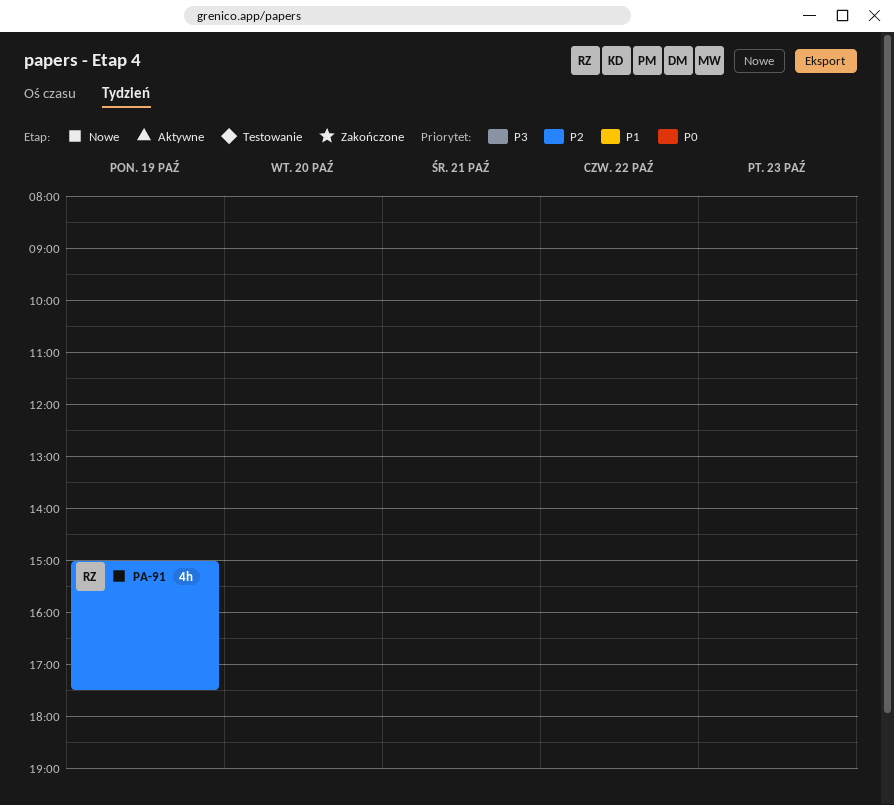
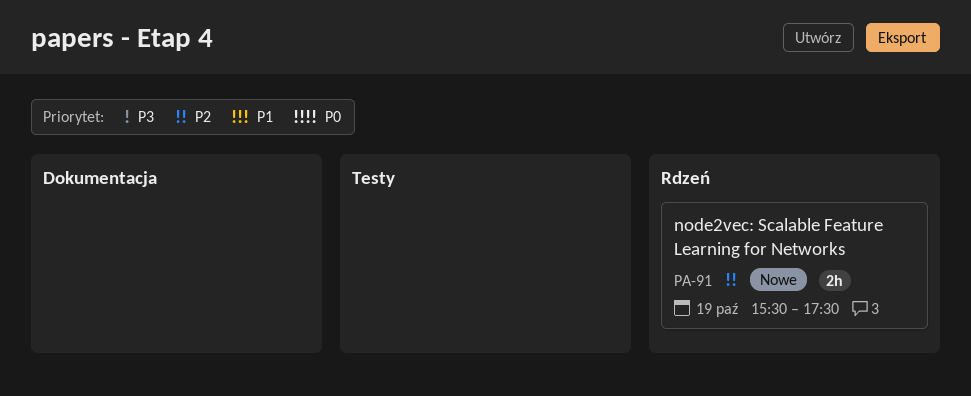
PA-91, estimate: 4h -> 2h
PA-91, begins: 15:00 -> 15:30

